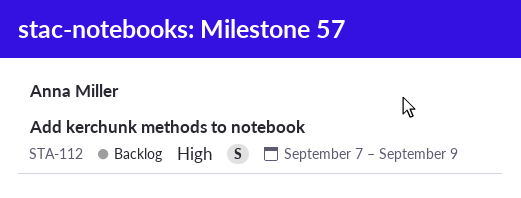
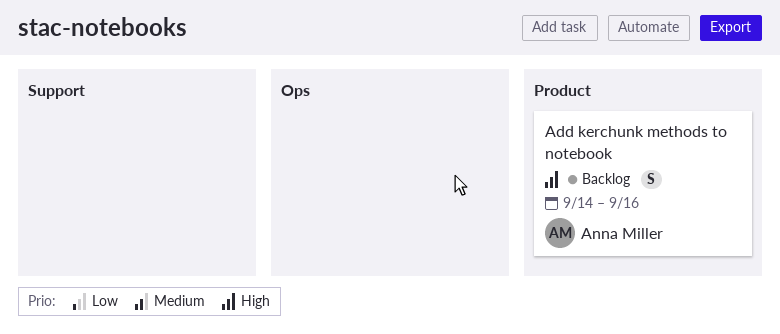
Add kerchunk methods to notebook, start: Sep 7 -> Sep 14
Add kerchunk methods to notebook, due: Sep 9 -> Sep 16

